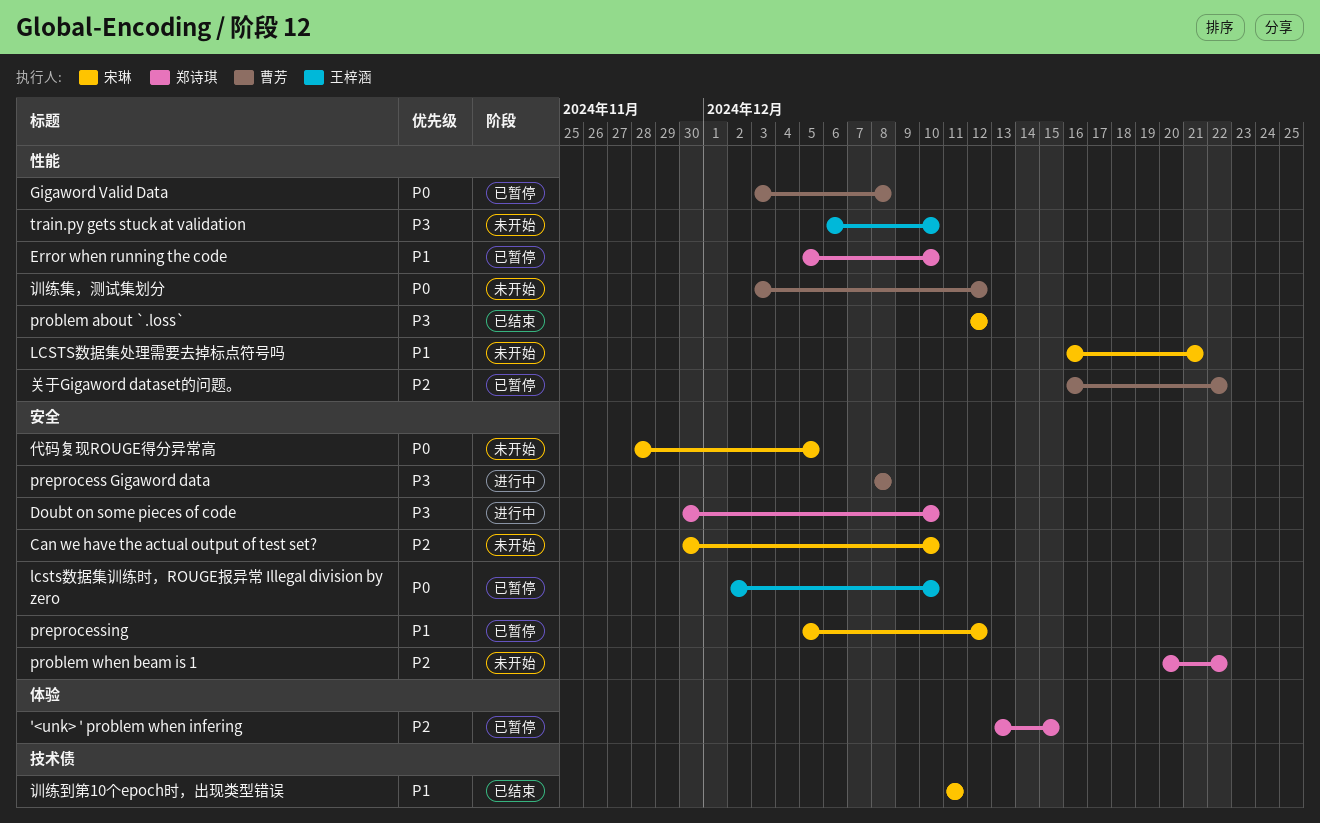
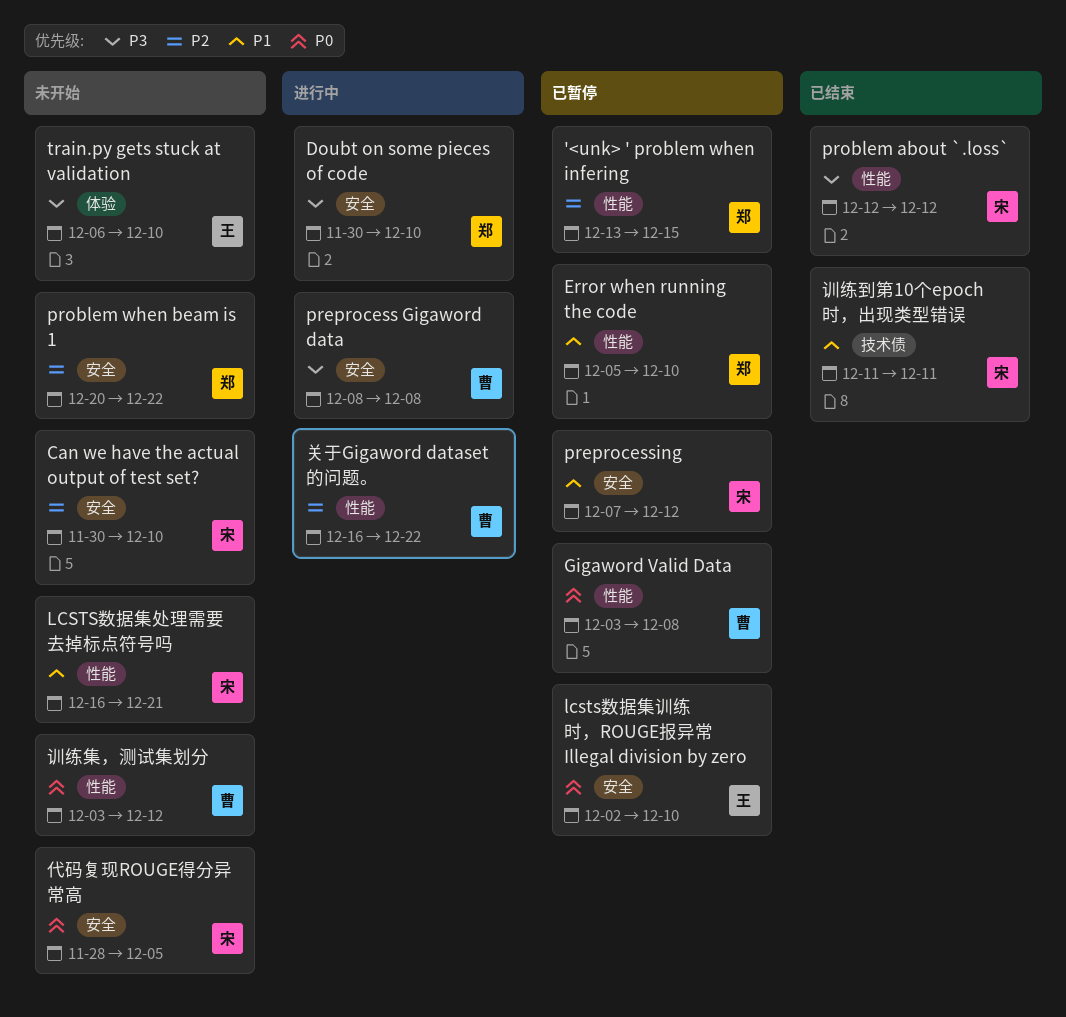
'<unk> ' problem when infering, label: 体验 -> 性能
preprocessing, start: Dec 5 -> Dec 7
train.py gets stuck at validation, label: 性能 -> 体验
关于Gigaword dataset的问题。, status: 已暂停 -> 进行中

